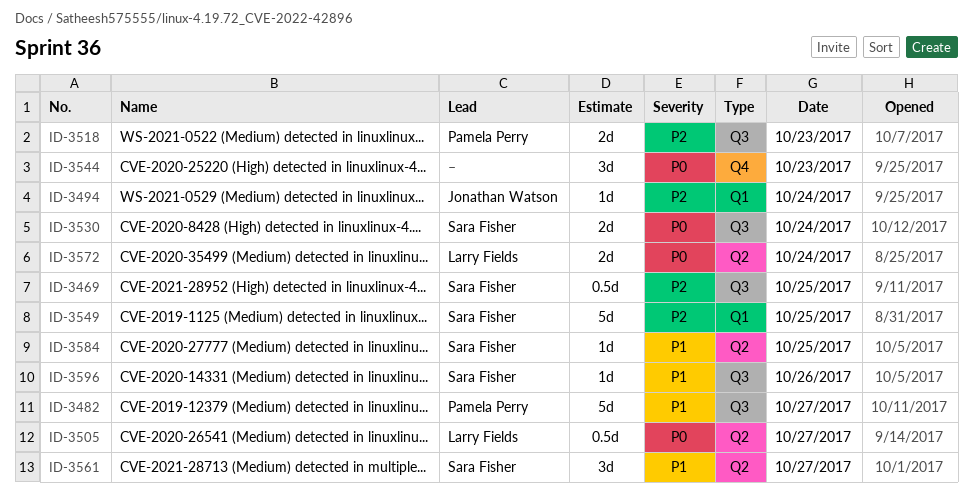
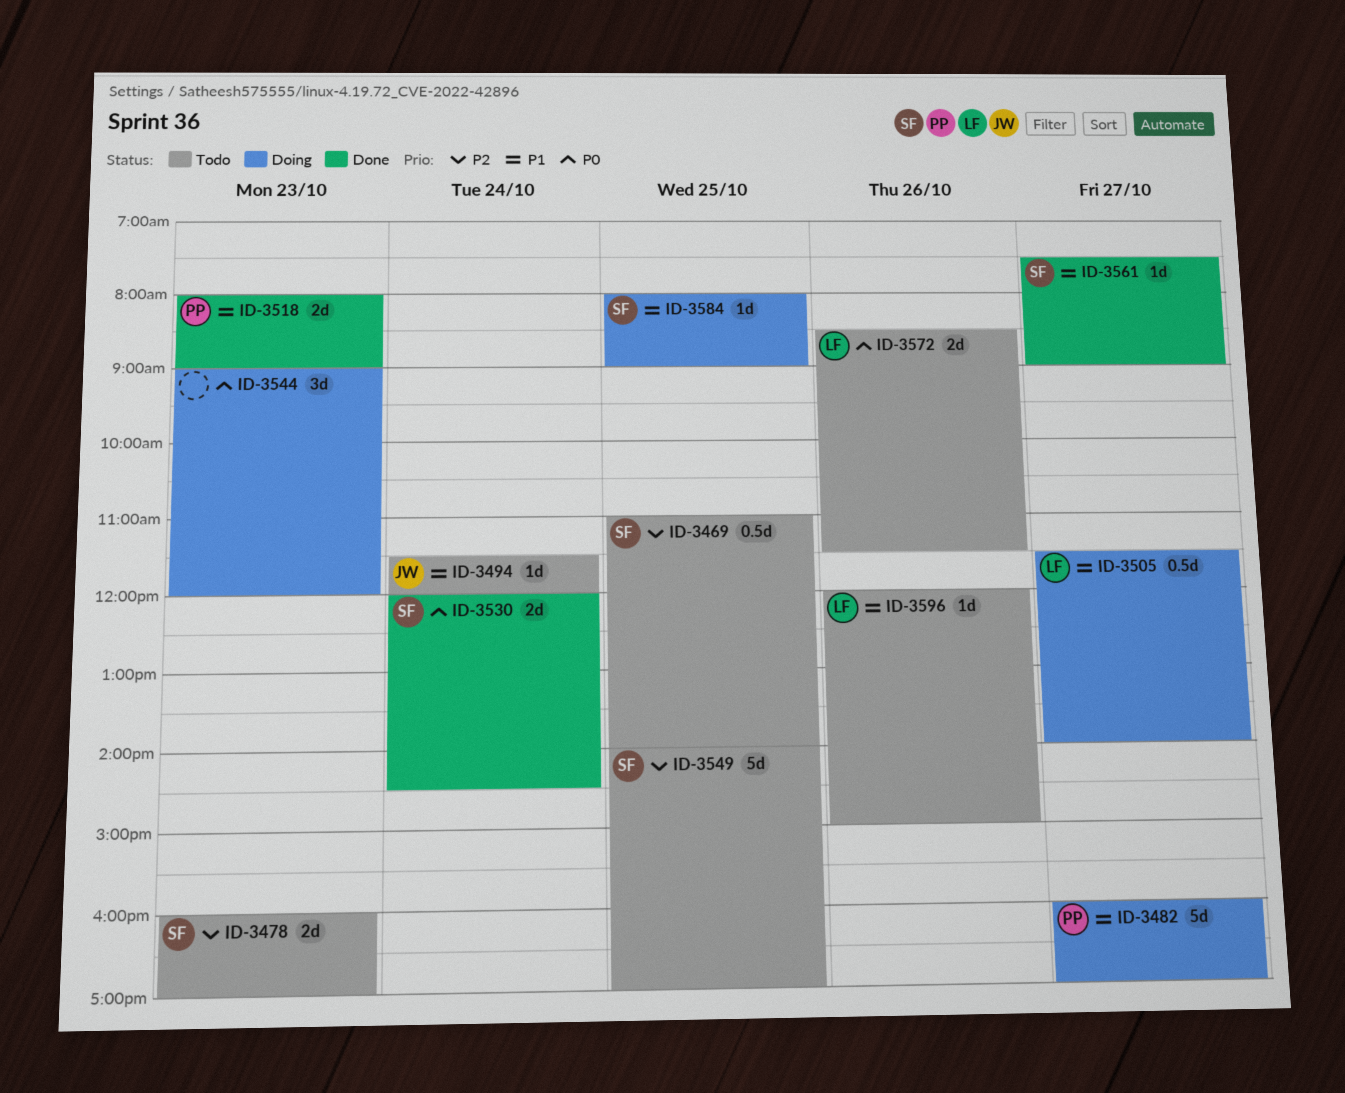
ID-3478: none -> present
ID-3494, priority: P2 -> P1
ID-3505, priority: P0 -> P1
ID-3518, priority: P2 -> P1
ID-3561, estimate: 3d -> 1d
ID-3572, day: Oct 24 -> Oct 26
ID-3596, owner: Sara Fisher -> Larry Fields

